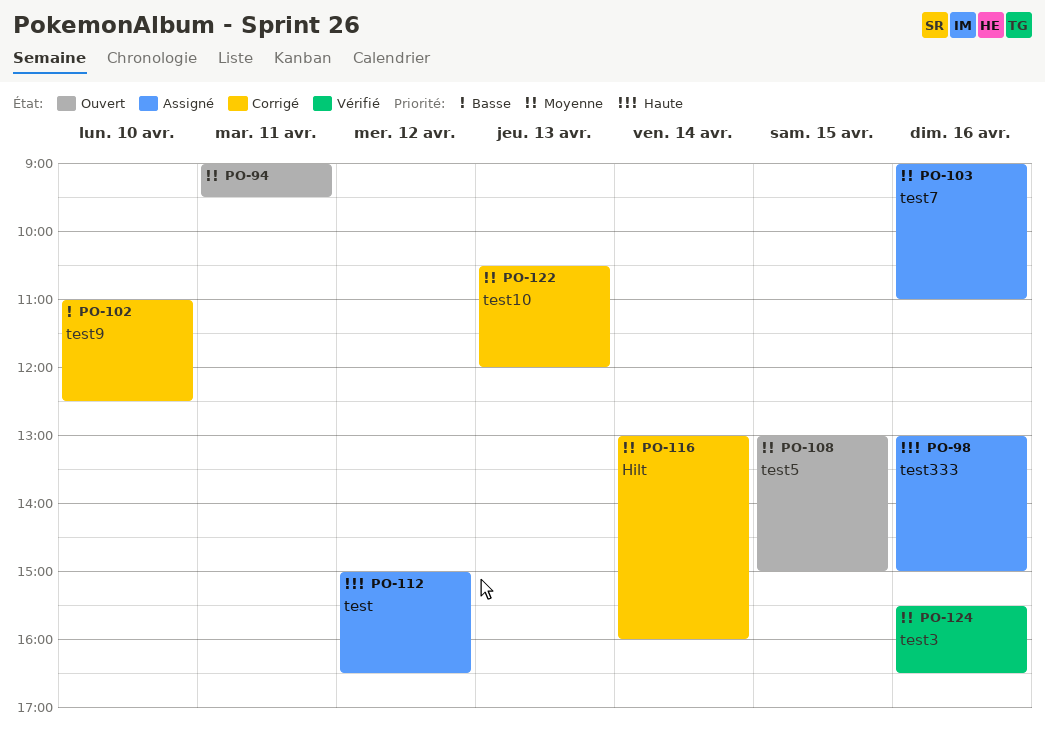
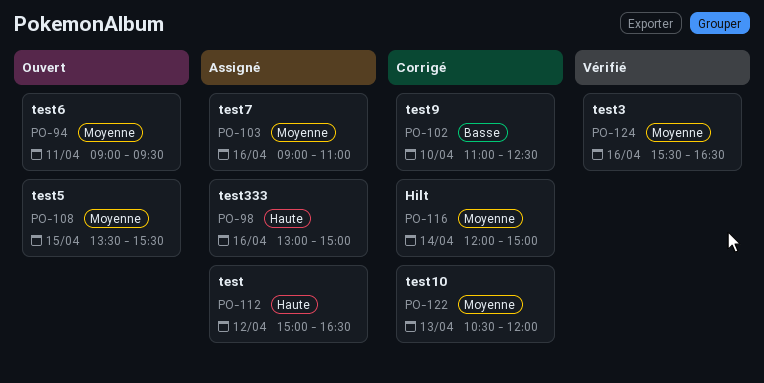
PO-108, begins: 13:00 -> 13:30
PO-108, ends: 15:00 -> 15:30
PO-116, begins: 13:00 -> 12:00
PO-116, ends: 16:00 -> 15:00

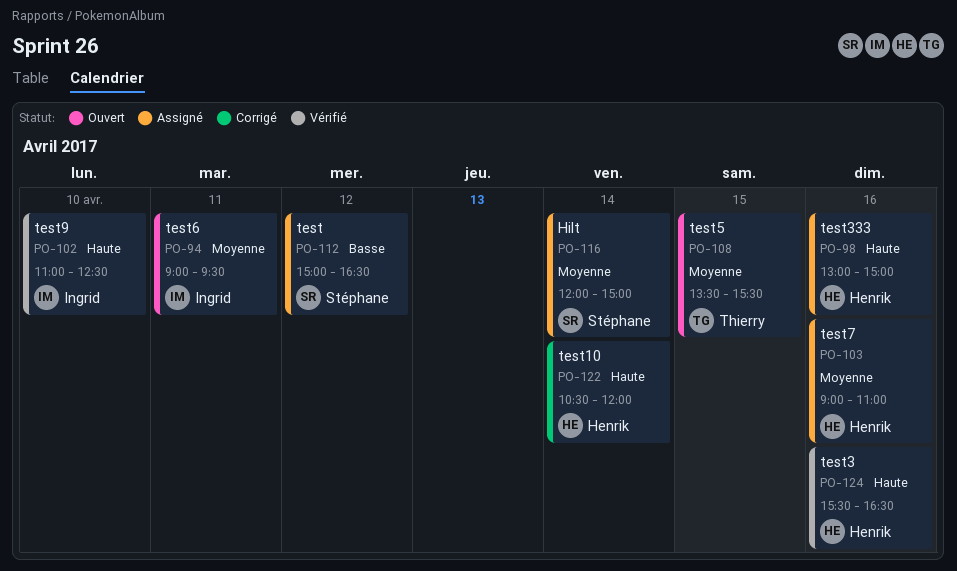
PO-102, status: Corrigé -> Vérifié
PO-102, priority: Basse -> Haute
PO-112, priority: Haute -> Basse
PO-116, status: Corrigé -> Assigné
PO-122, priority: Moyenne -> Haute
PO-122, day: Apr 13 -> Apr 14
PO-124, priority: Moyenne -> Haute

